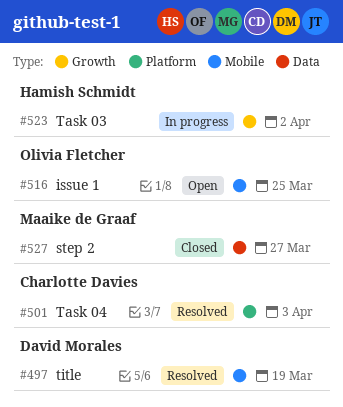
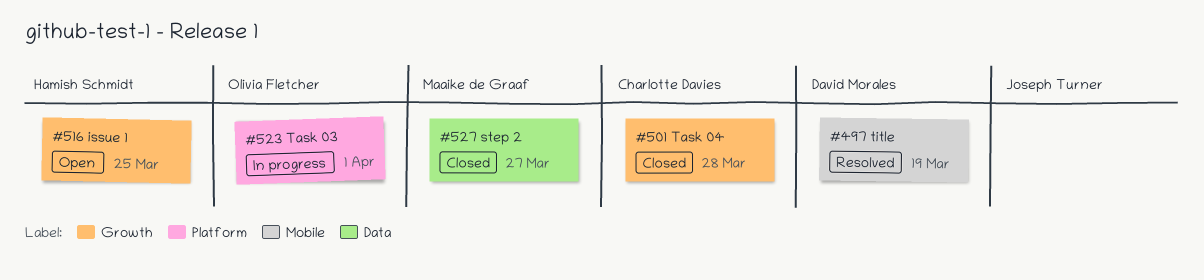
#501, status: Resolved -> Closed
#501, label: Platform -> Growth
#501, due: Apr 3 -> Mar 28
#516, owner: Olivia Fletcher -> Hamish Schmidt
#516, label: Mobile -> Growth
#523, owner: Hamish Schmidt -> Olivia Fletcher
#523, label: Growth -> Platform
#523, due: Apr 2 -> Apr 1

